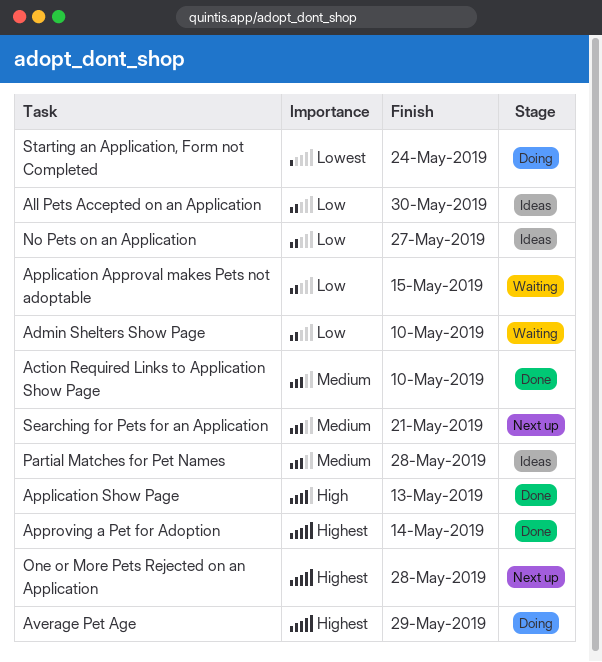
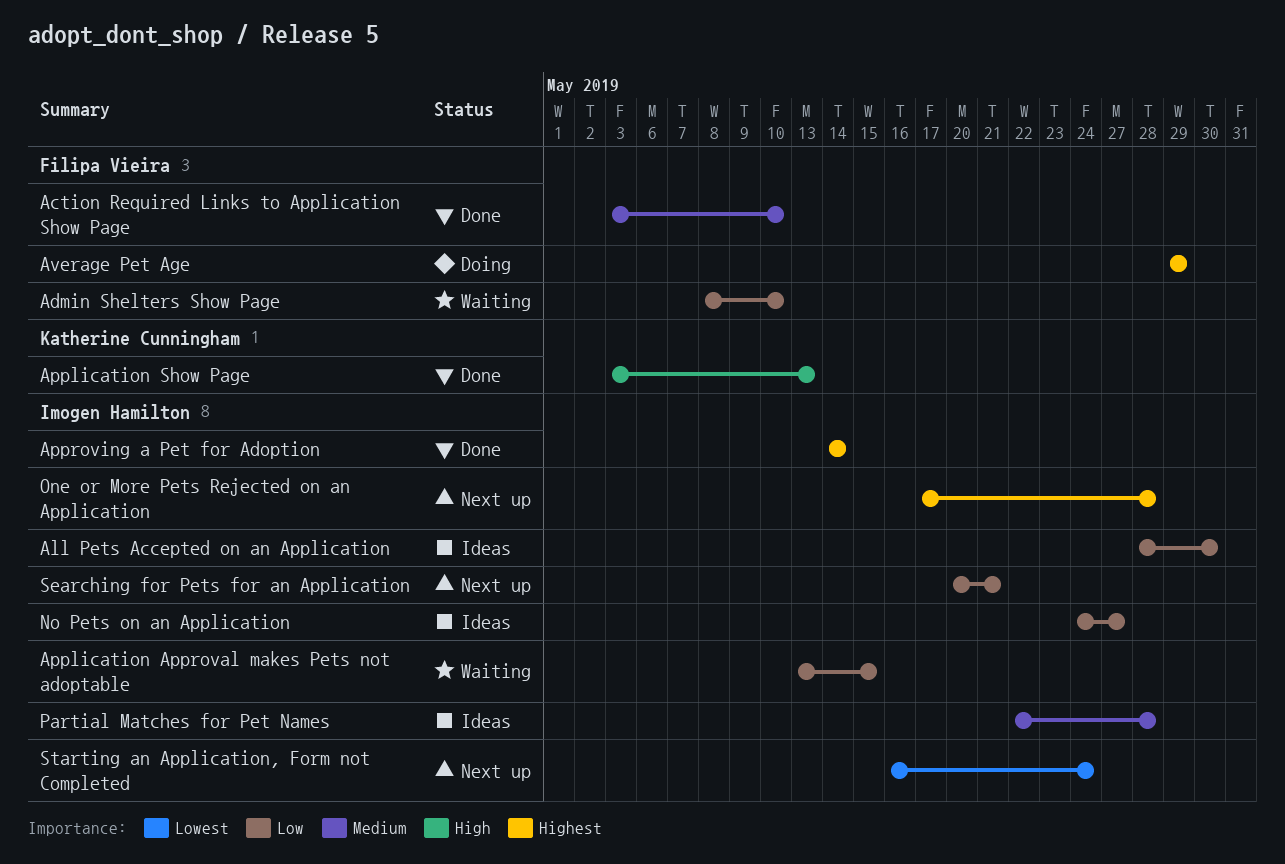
Searching for Pets for an Application, priority: Medium -> Low
Starting an Application, Form not Completed, status: Doing -> Next up

